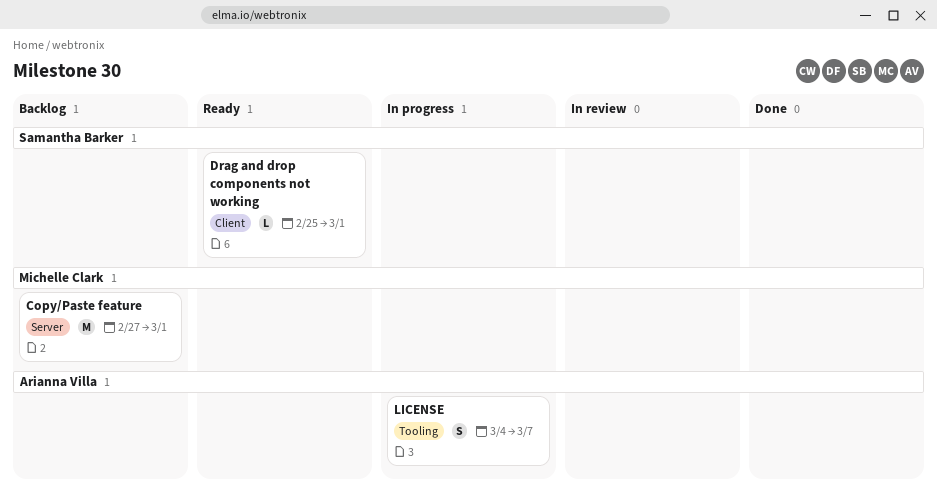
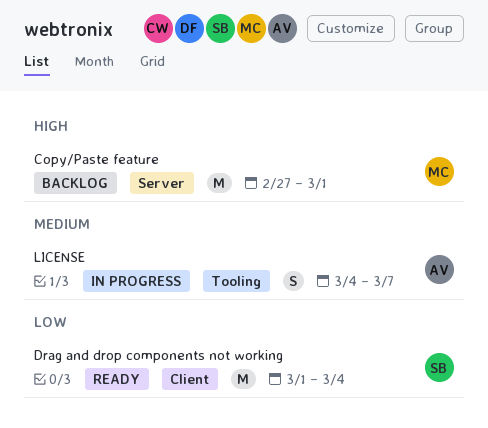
Drag and drop components not working, estimate: L -> M
Drag and drop components not working, start: Feb 25 -> Mar 1
Drag and drop components not working, due: Mar 1 -> Mar 4

